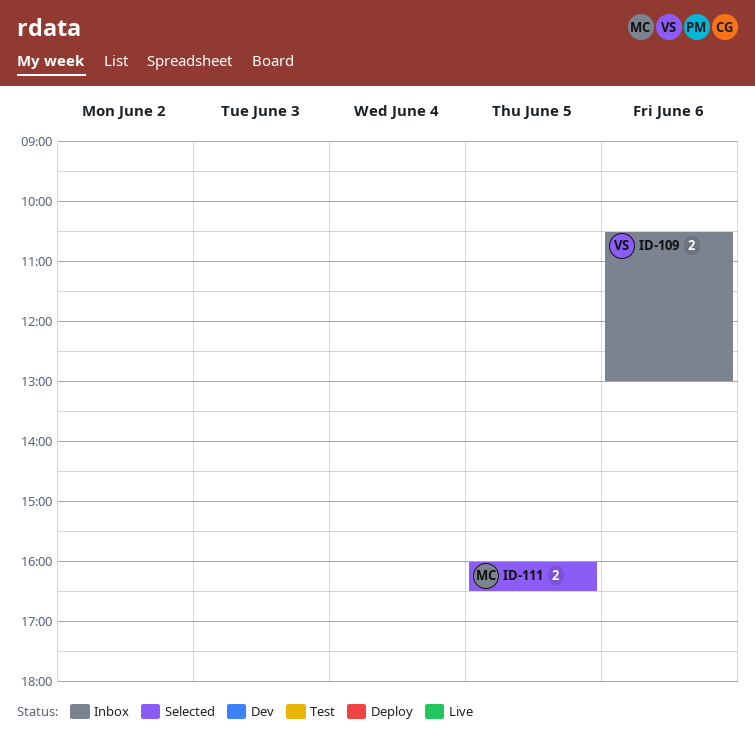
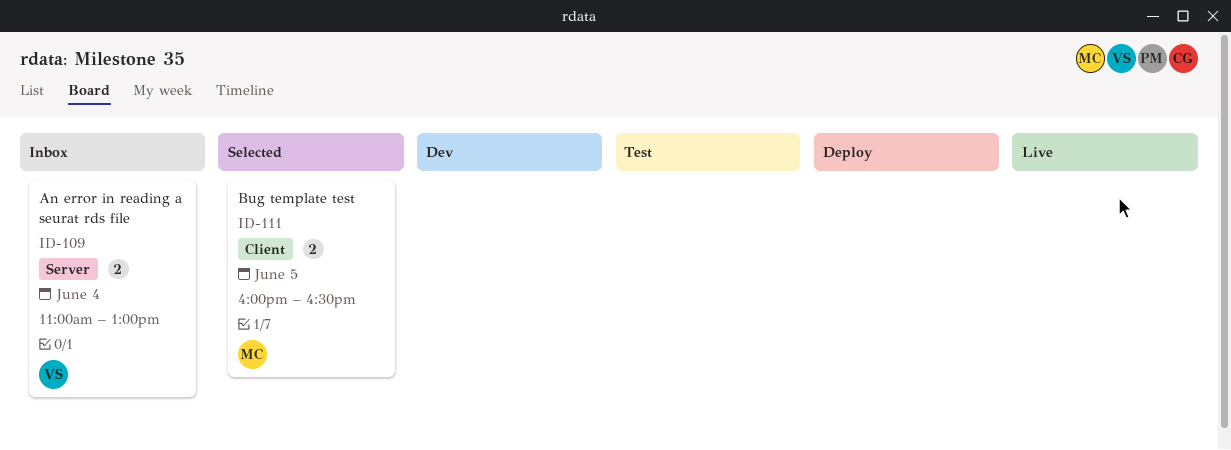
ID-109, day: Jun 6 -> Jun 4
ID-109, begins: 10:30 -> 11:00

